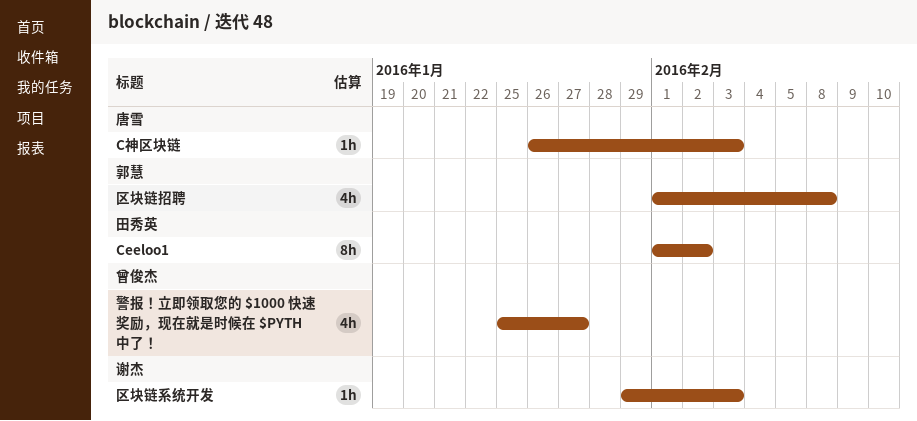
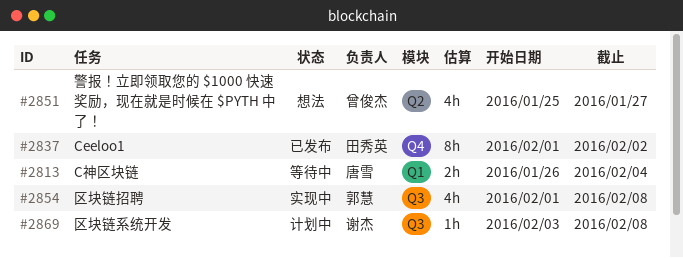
C神区块链, estimate: 1h -> 2h
C神区块链, due: Feb 3 -> Feb 4
区块链系统开发, start: Jan 29 -> Feb 3
区块链系统开发, due: Feb 3 -> Feb 8

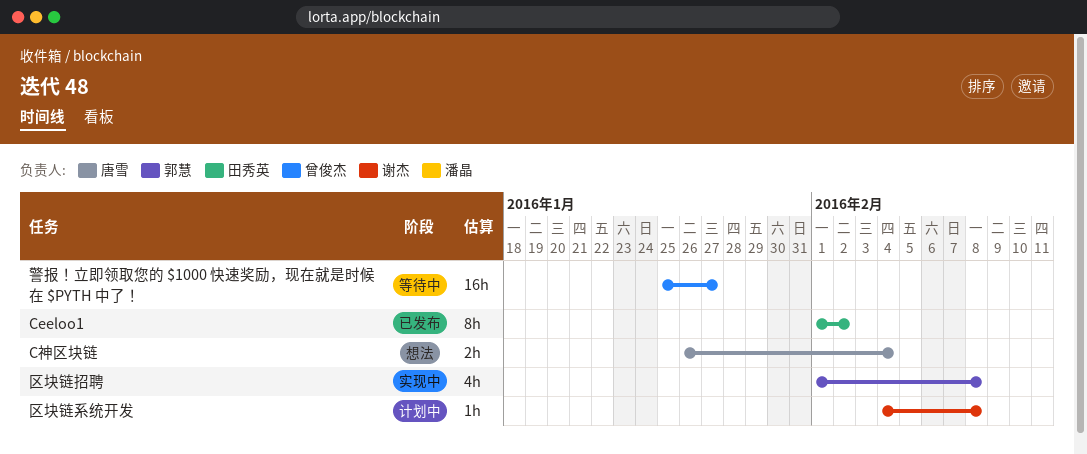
C神区块链, status: 等待中 -> 想法
区块链系统开发, start: Feb 3 -> Feb 4
警报！立即领取您的 $1000 快速奖励，现在就是时候在 $PYTH 中了！, status: 想法 -> 等待中
警报！立即领取您的 $1000 快速奖励，现在就是时候在 $PYTH 中了！, estimate: 4h -> 16h

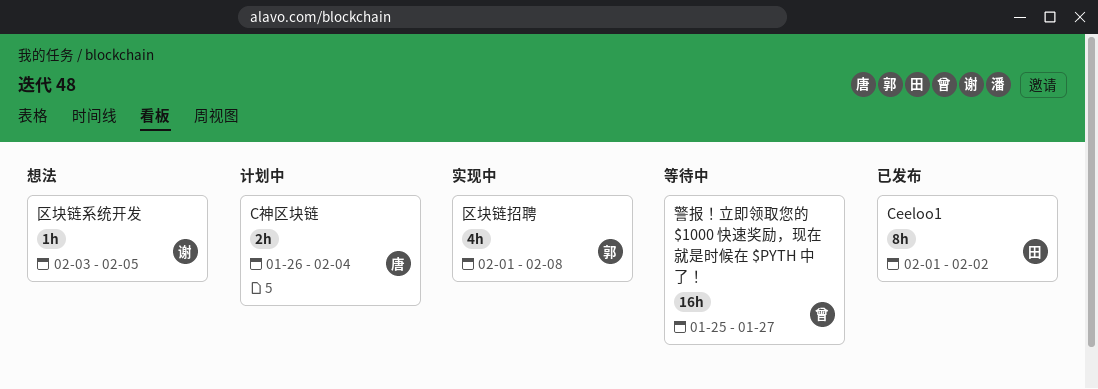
C神区块链, status: 想法 -> 计划中
区块链系统开发, status: 计划中 -> 想法
区块链系统开发, start: Feb 4 -> Feb 3
区块链系统开发, due: Feb 8 -> Feb 5

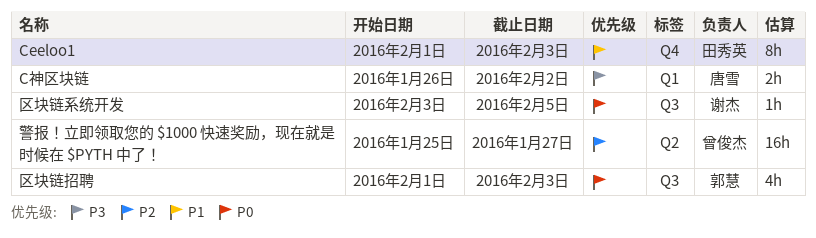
Ceeloo1, due: Feb 2 -> Feb 3
C神区块链, due: Feb 4 -> Feb 2
区块链招聘, due: Feb 8 -> Feb 3

